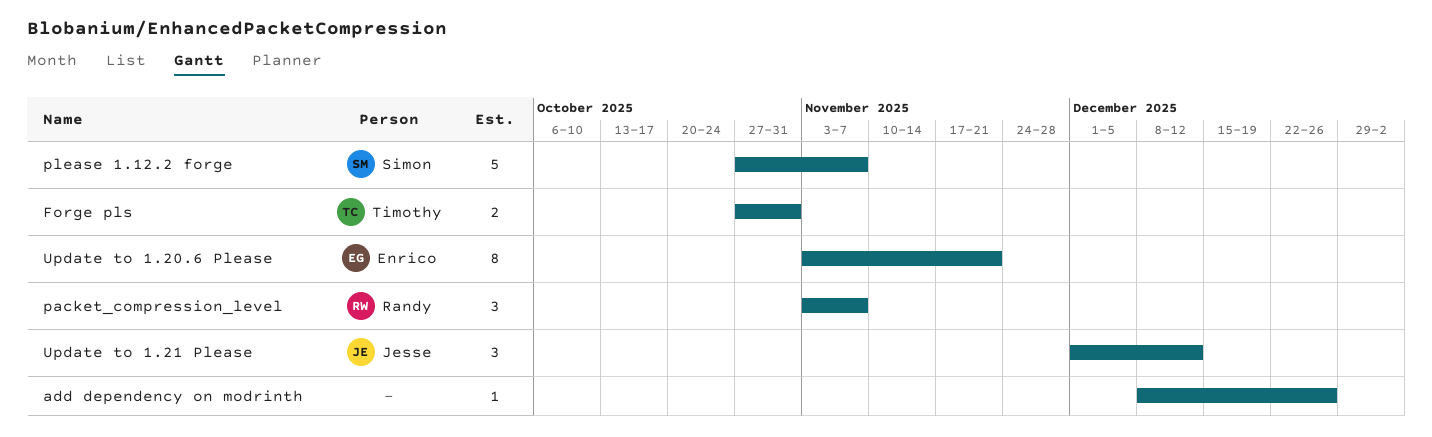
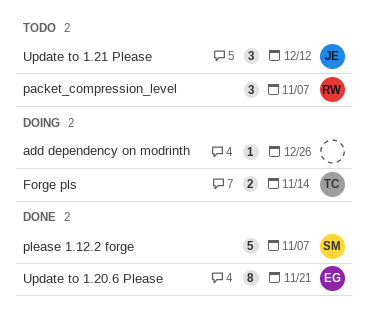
Forge pls, due: Oct 31 -> Nov 14

